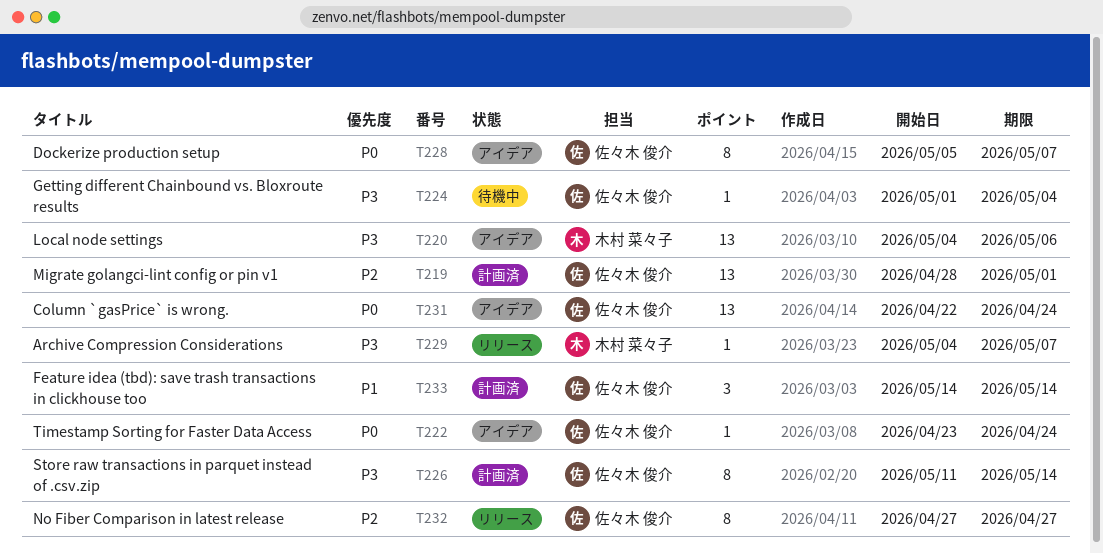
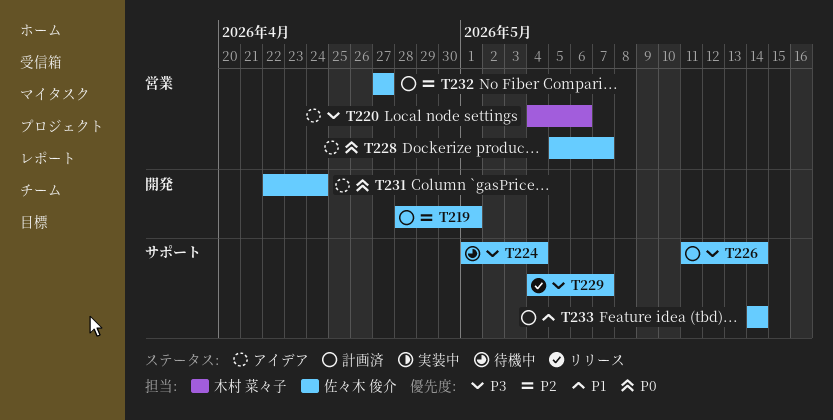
T222: present -> none
T229, owner: 木村 菜々子 -> 佐々木 俊介
T232, status: リリース -> 計画済

